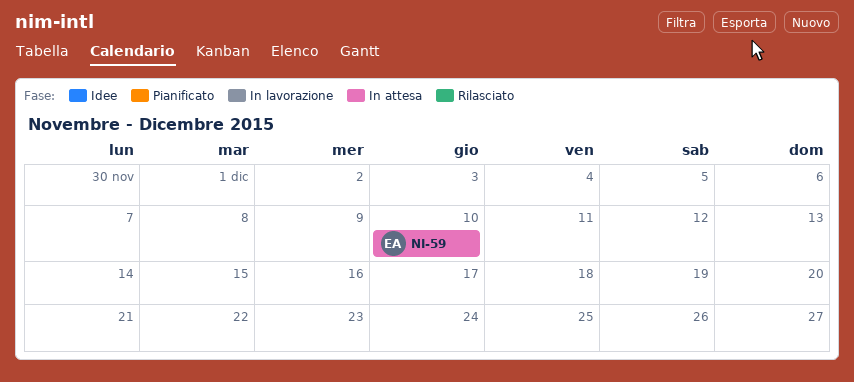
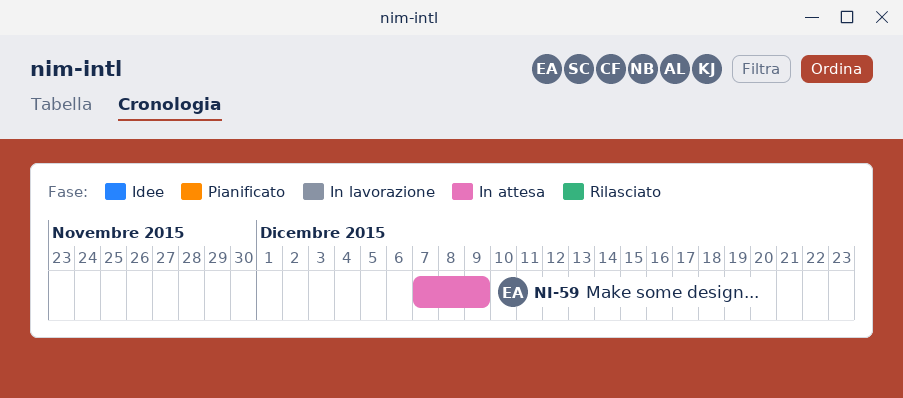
NI-59, start: Dec 10 -> Dec 7
NI-59, due: Dec 10 -> Dec 9

